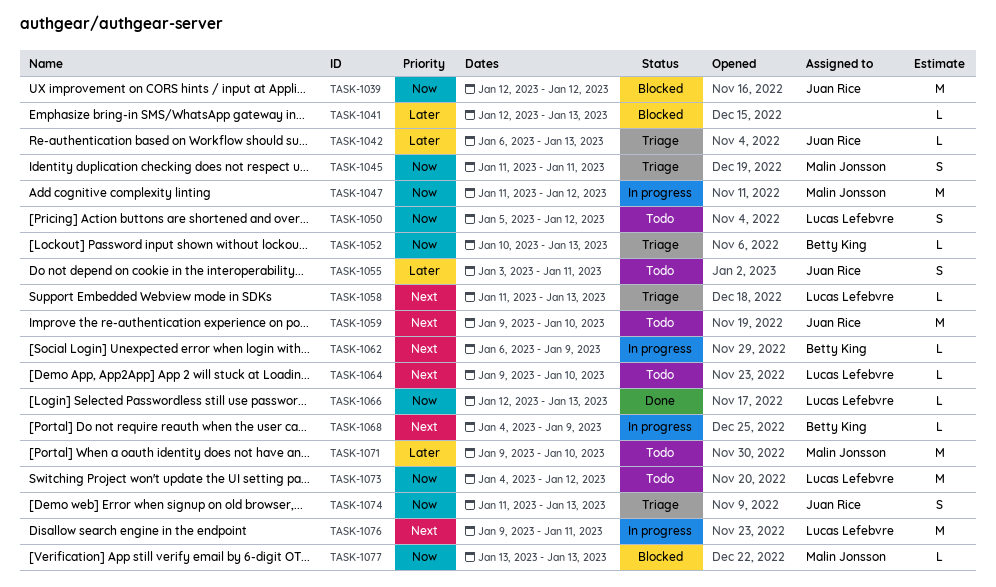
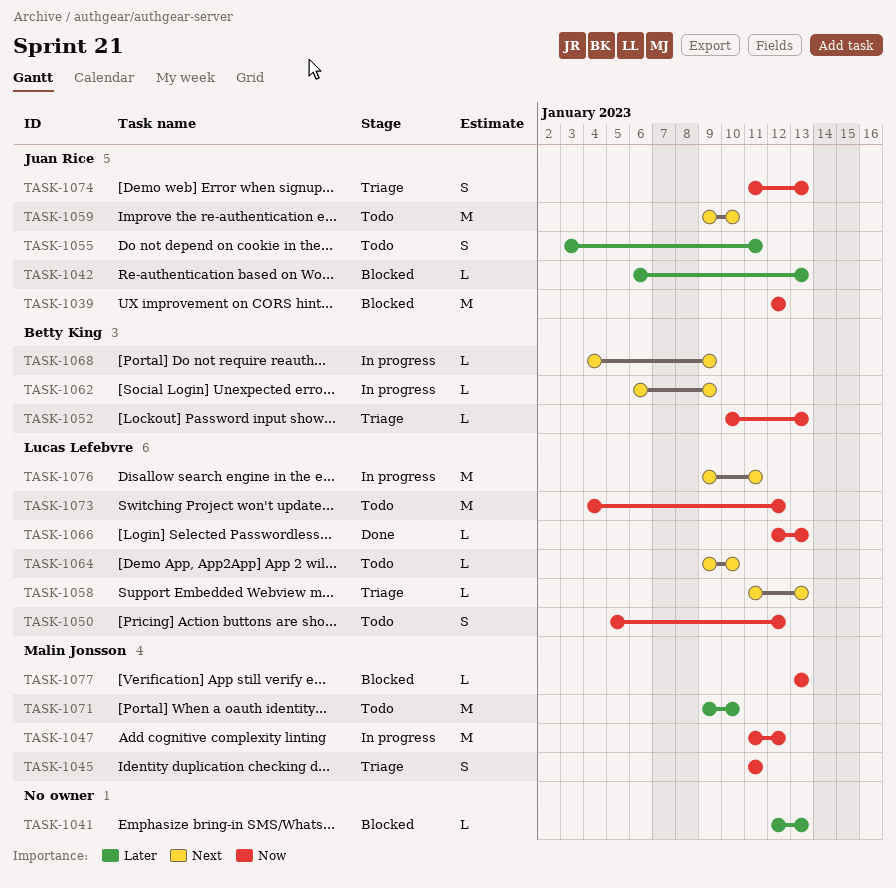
TASK-1042, status: Triage -> Blocked

